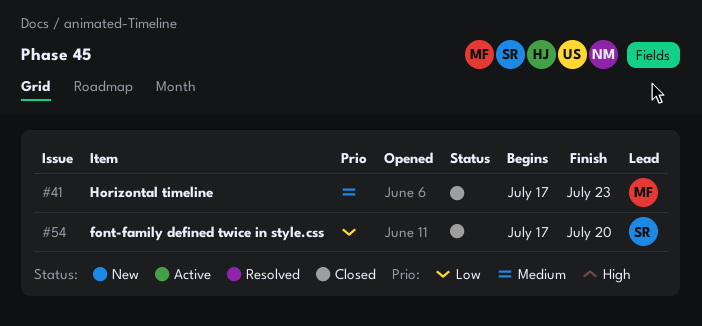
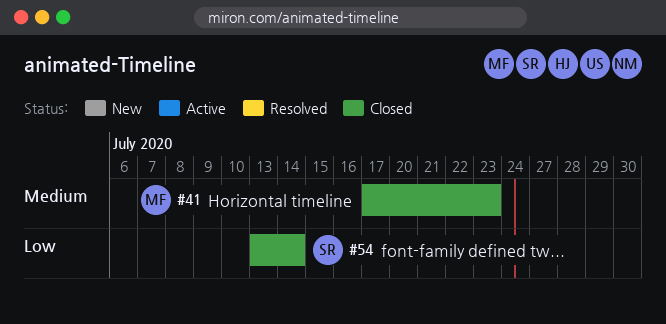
#54, start: Jul 17 -> Jul 13
#54, due: Jul 20 -> Jul 14

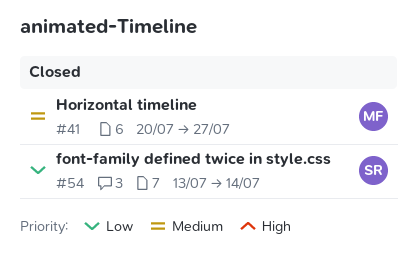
#41, start: Jul 17 -> Jul 20
#41, due: Jul 23 -> Jul 27

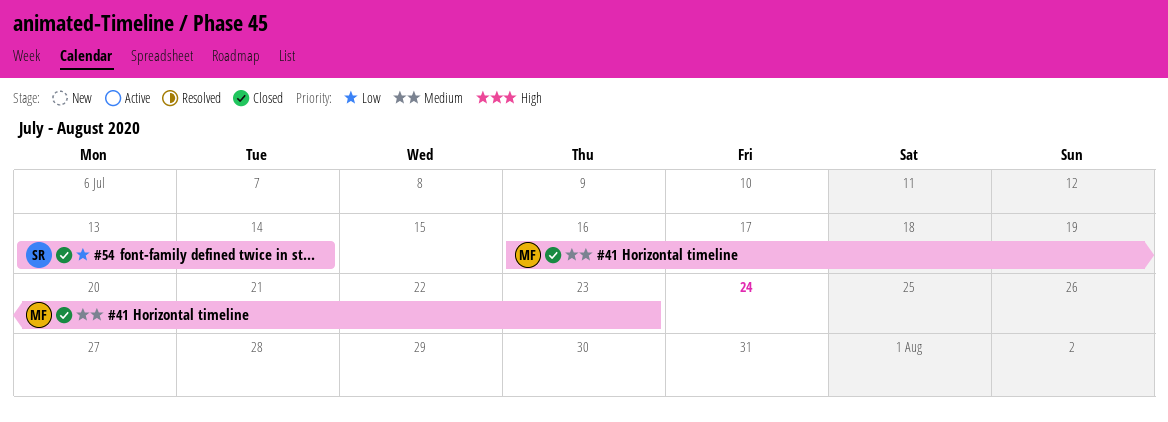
#41, start: Jul 20 -> Jul 16
#41, due: Jul 27 -> Jul 23

